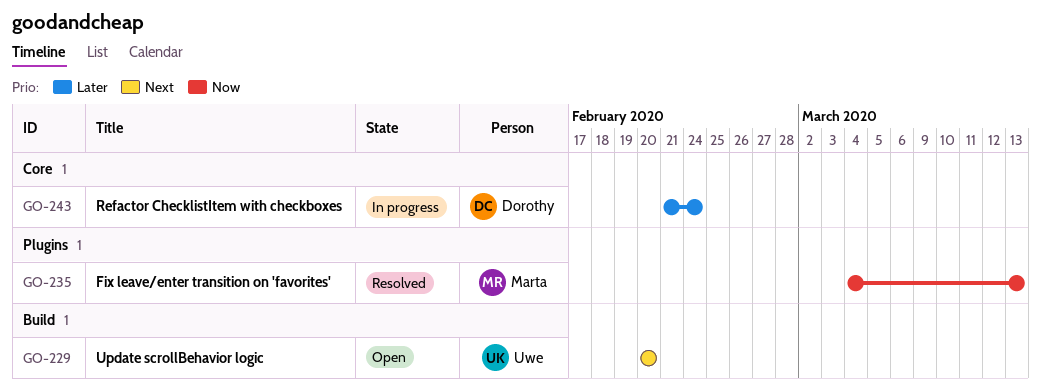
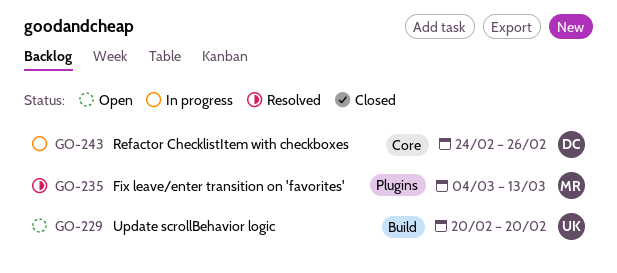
GO-243, start: Feb 21 -> Feb 24
GO-243, due: Feb 24 -> Feb 26

